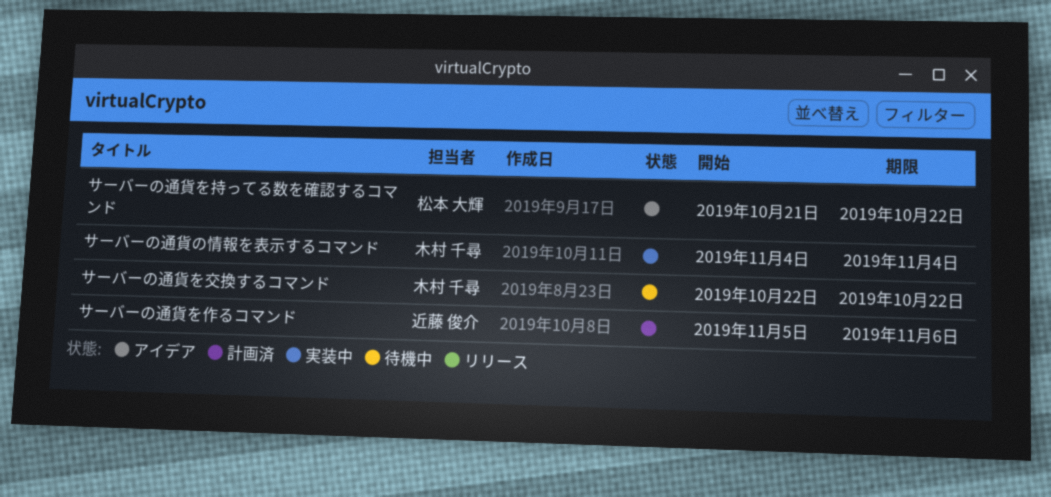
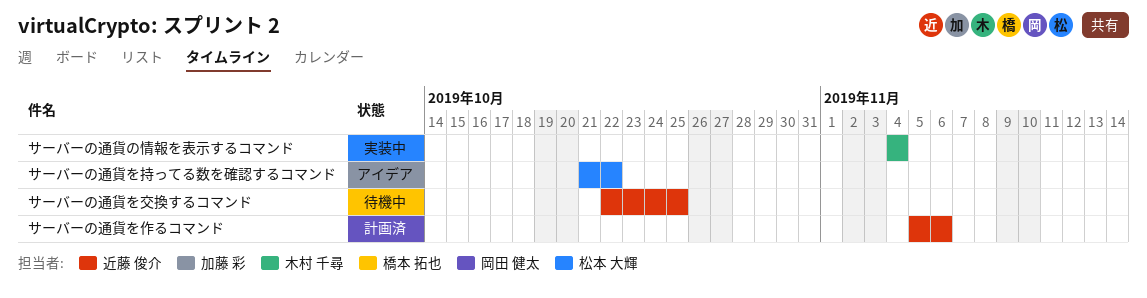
サーバーの通貨を交換するコマンド, owner: 木村 千尋 -> 近藤 俊介
サーバーの通貨を交換するコマンド, due: Oct 22 -> Oct 25

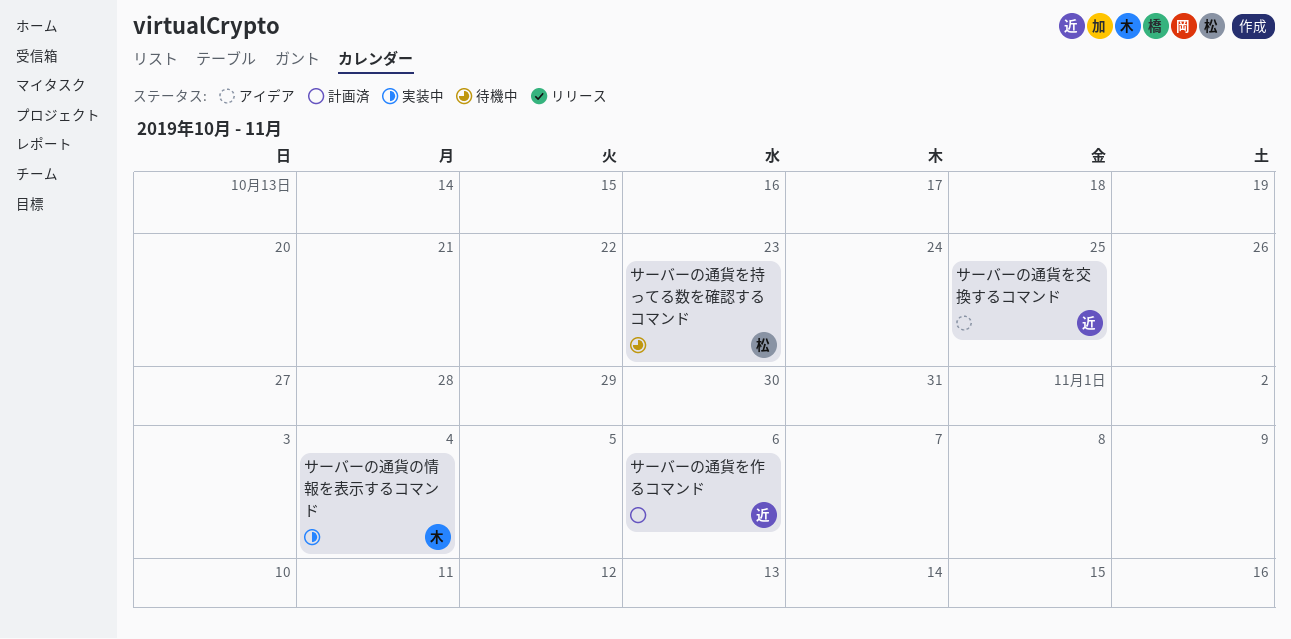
サーバーの通貨を交換するコマンド, status: 待機中 -> アイデア
サーバーの通貨を持ってる数を確認するコマンド, status: アイデア -> 待機中
サーバーの通貨を持ってる数を確認するコマンド, due: Oct 22 -> Oct 23

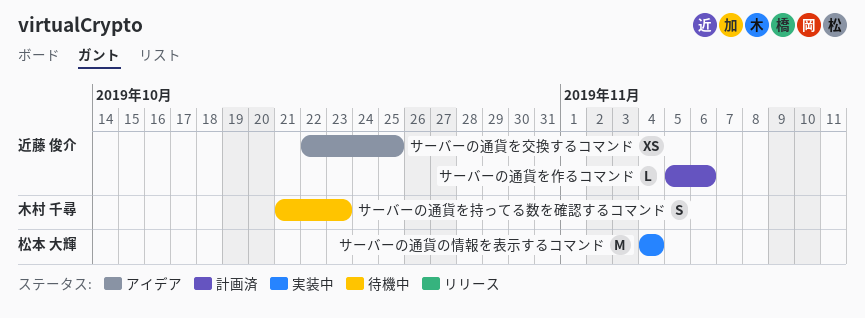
サーバーの通貨の情報を表示するコマンド, owner: 木村 千尋 -> 松本 大輝
サーバーの通貨を持ってる数を確認するコマンド, owner: 松本 大輝 -> 木村 千尋

